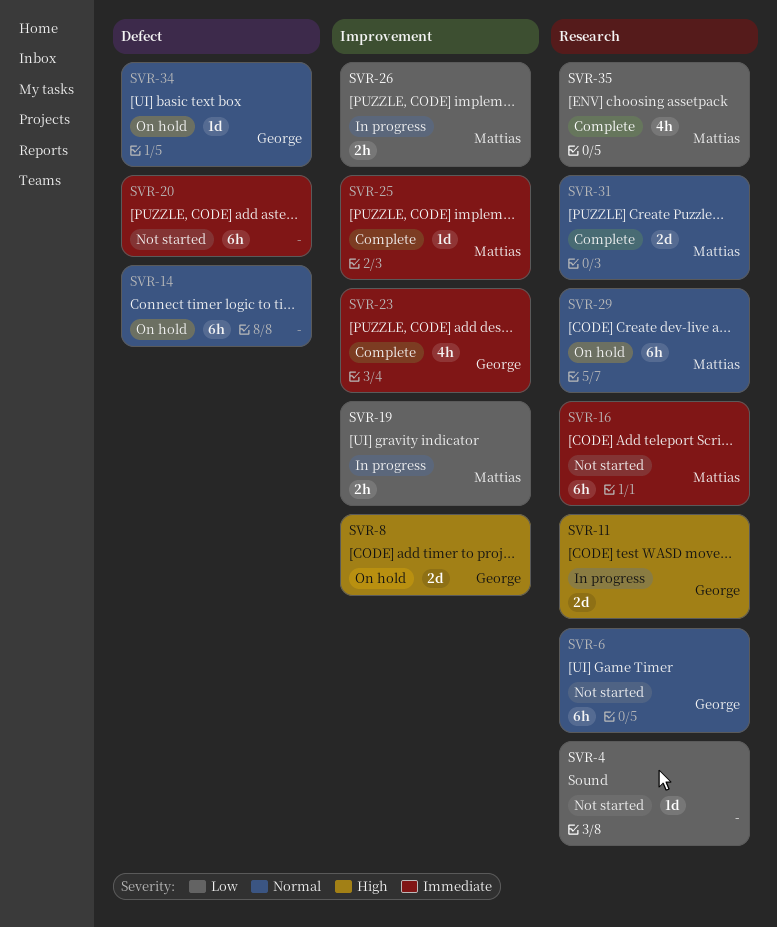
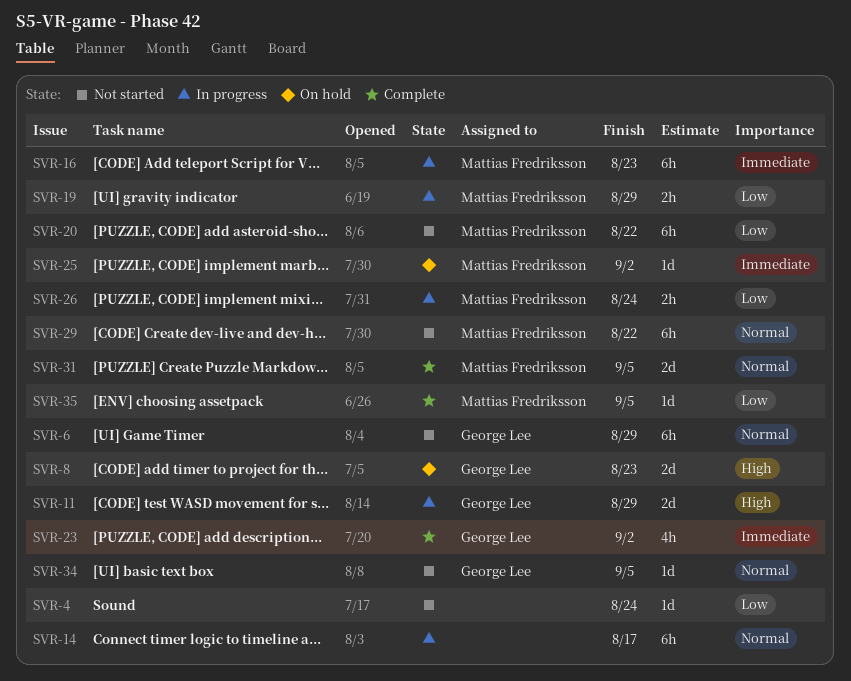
SVR-14, status: On hold -> In progress
SVR-16, status: Not started -> In progress
SVR-20, owner: none -> Mattias Fredriksson
SVR-20, priority: Immediate -> Low
SVR-25, status: Complete -> On hold
SVR-29, status: On hold -> Not started
SVR-34, status: On hold -> Not started
SVR-35, estimate: 4h -> 1d

